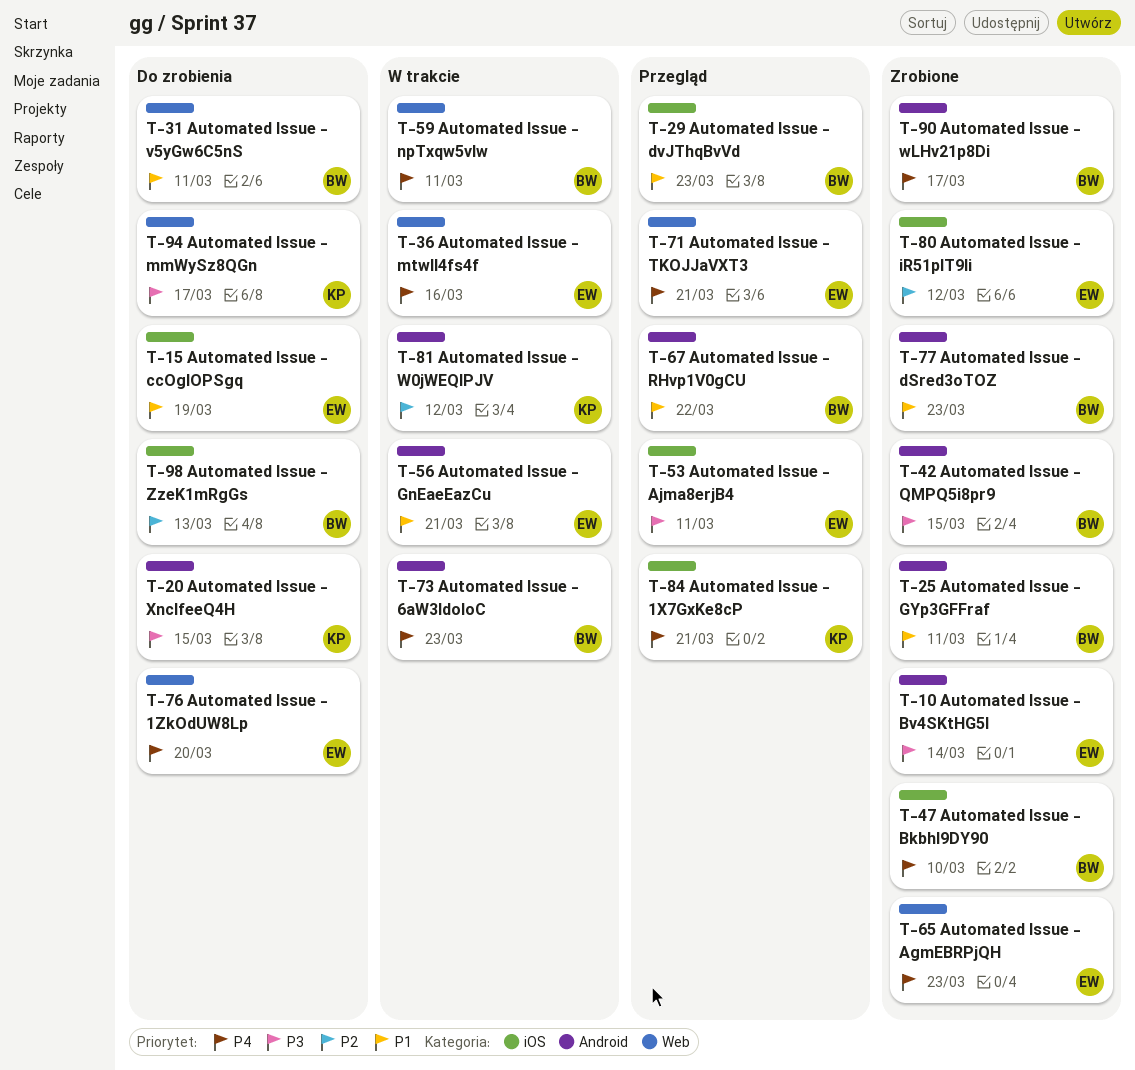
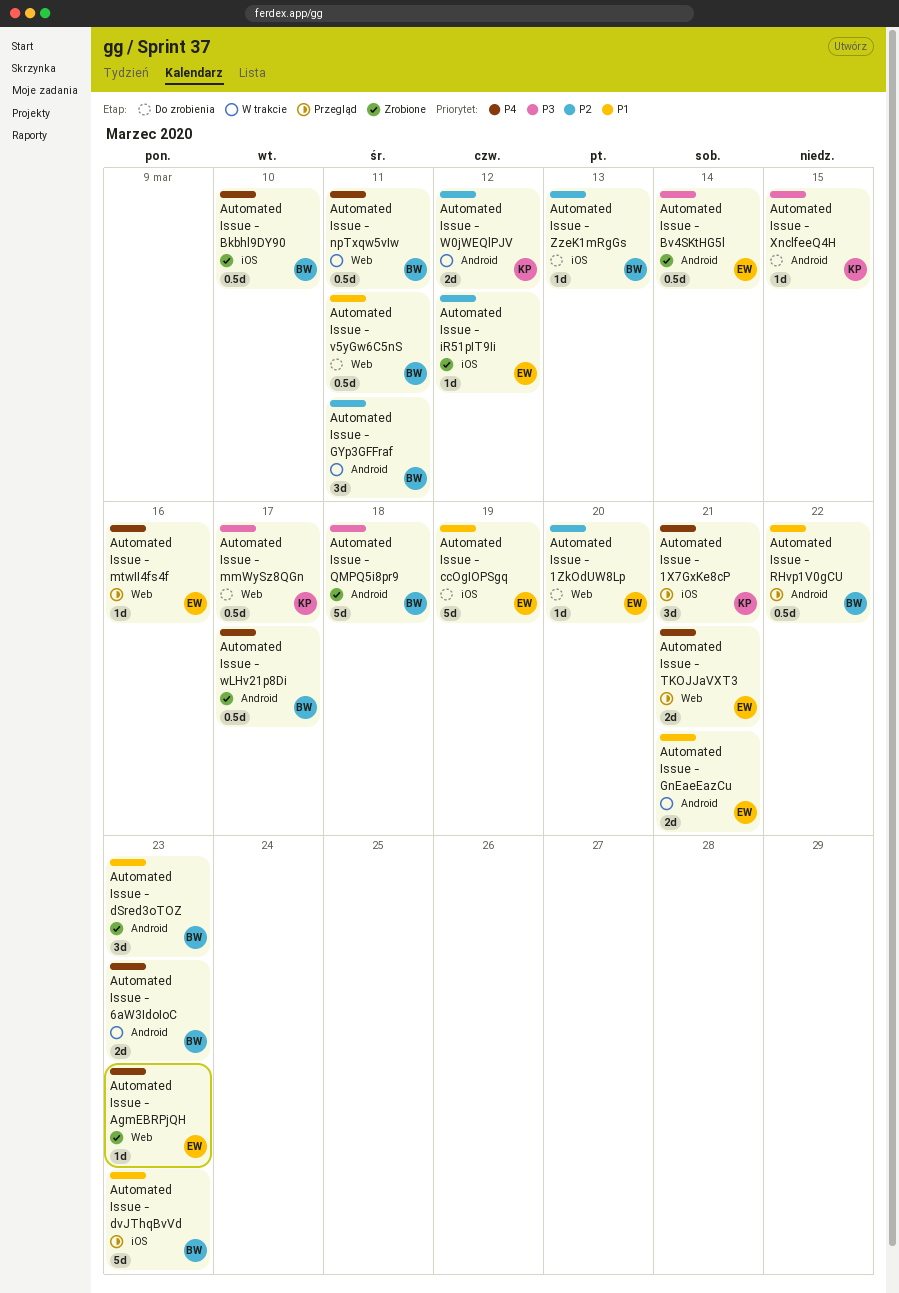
Automated Issue - 1ZkOdUW8Lp, priority: P4 -> P2
Automated Issue - Ajma8erjB4: present -> none
Automated Issue - GYp3GFFraf, status: Zrobione -> W trakcie
Automated Issue - GYp3GFFraf, priority: P1 -> P2
Automated Issue - mtwII4fs4f, status: W trakcie -> Przegląd
Automated Issue - QMPQ5i8pr9, due: Mar 15 -> Mar 18

